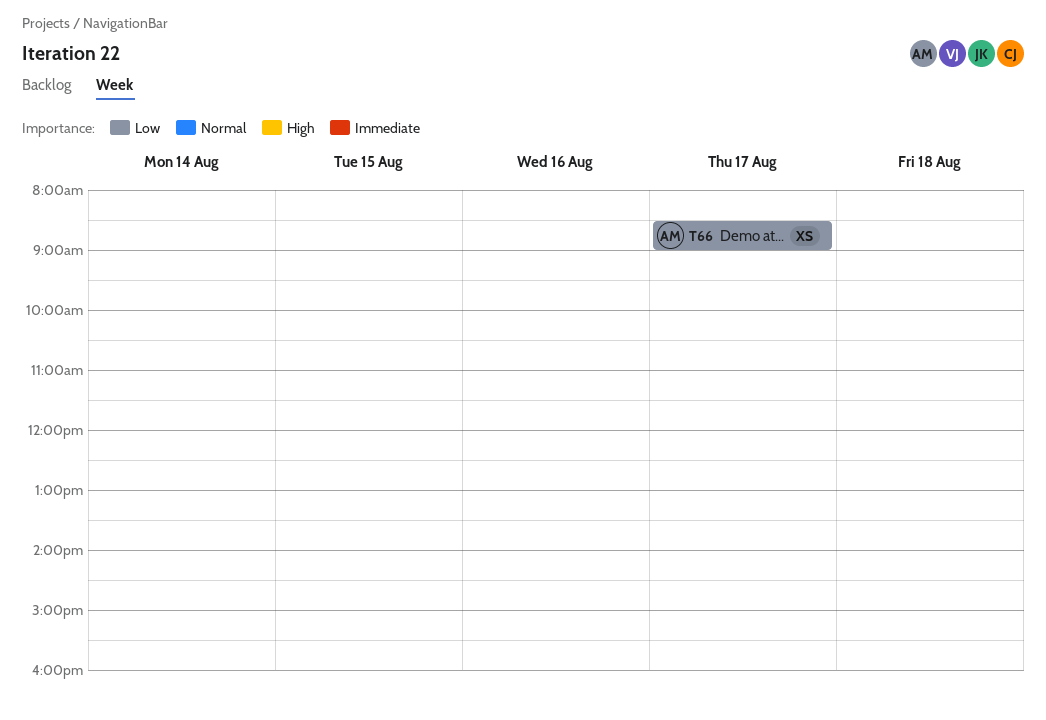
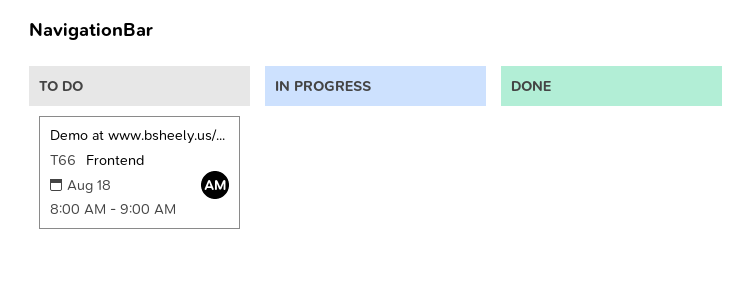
T66, day: Aug 17 -> Aug 18
T66, begins: 08:30 -> 08:00

